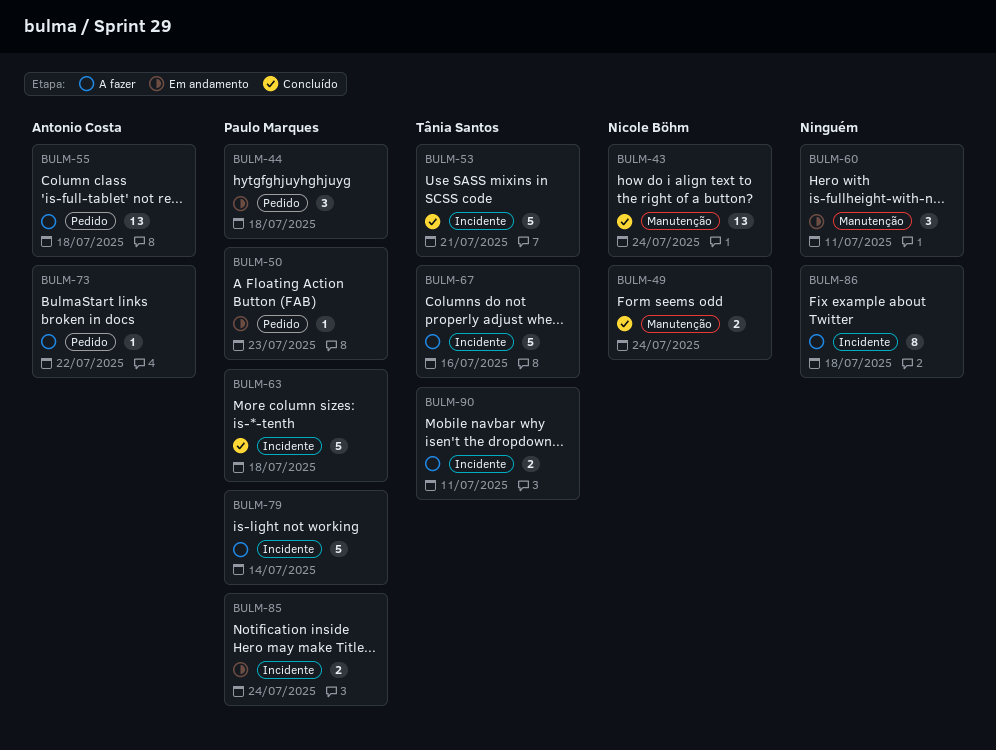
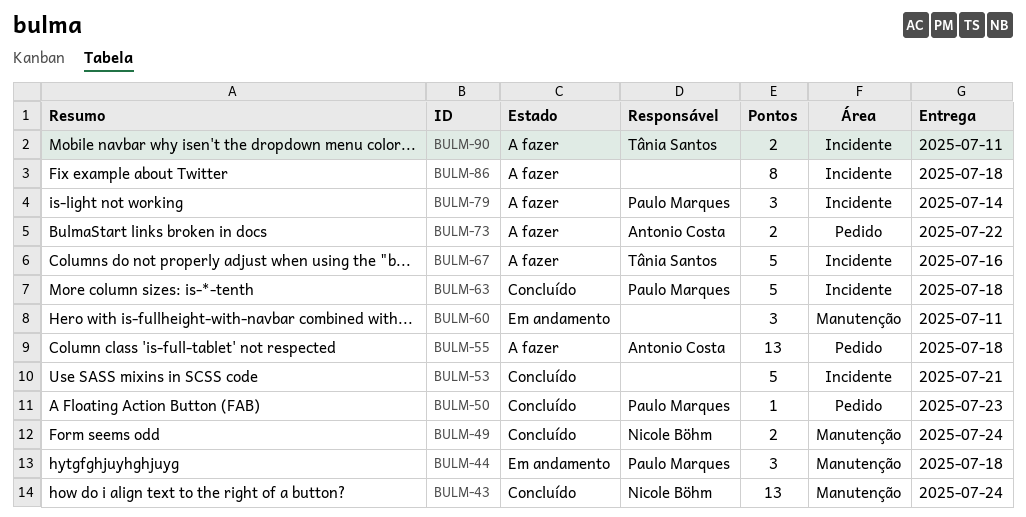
BULM-44, label: Pedido -> Manutenção
BULM-50, status: Em andamento -> Concluído
BULM-53, owner: Tânia Santos -> none
BULM-73, estimate: 1 -> 2
BULM-79, estimate: 5 -> 3
BULM-85: present -> none

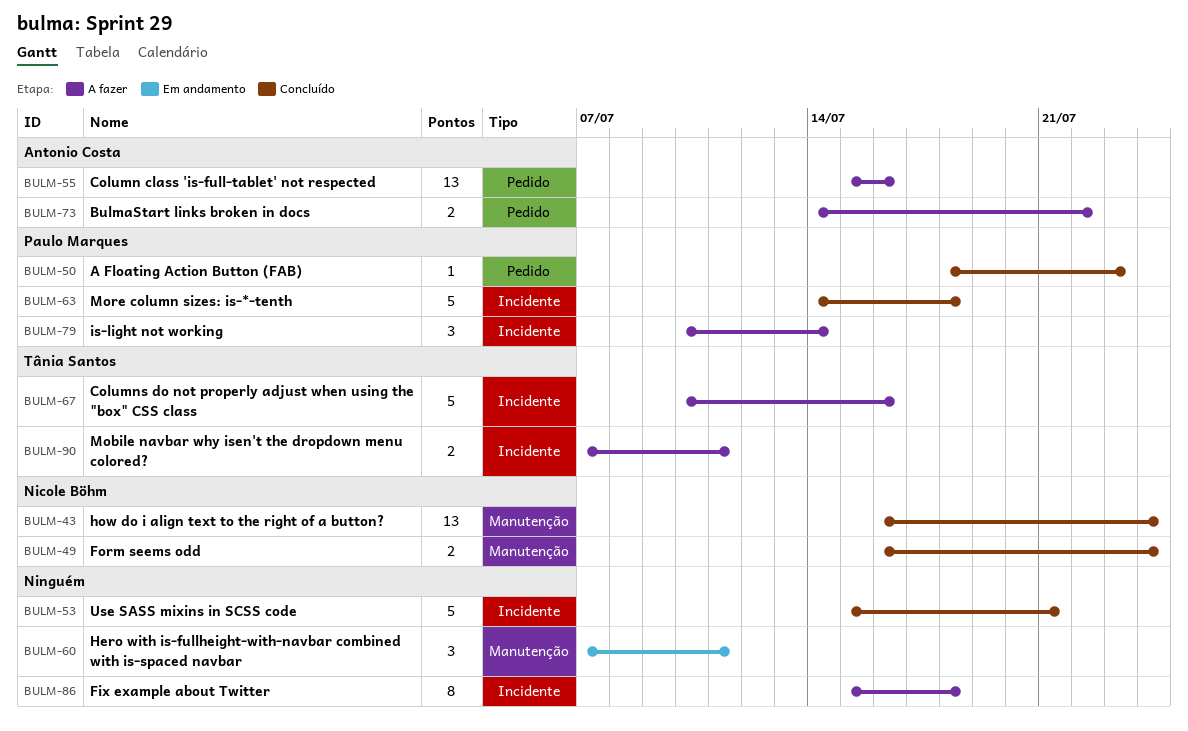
BULM-44: present -> none
BULM-55, due: Jul 18 -> Jul 16

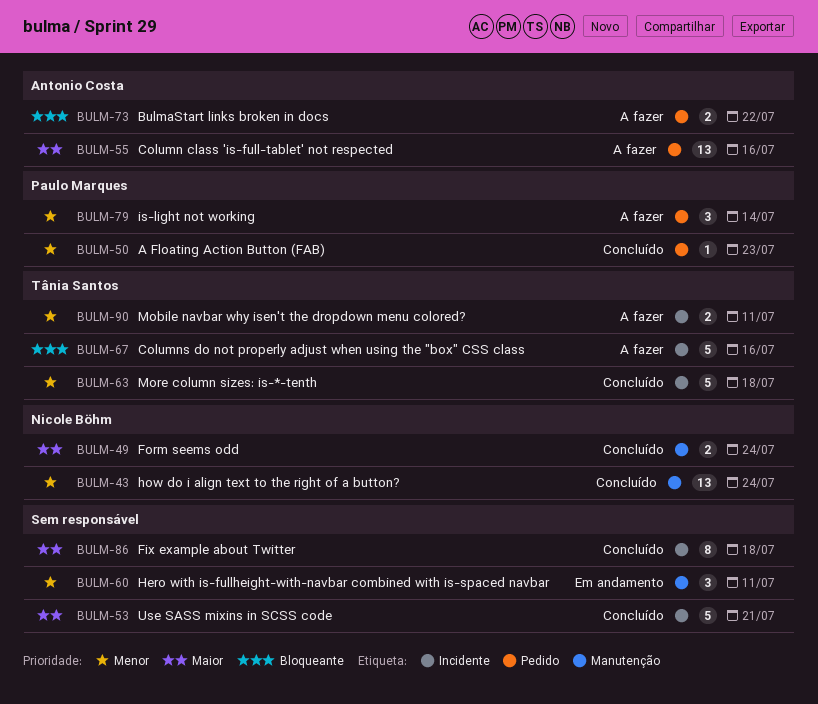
BULM-63, owner: Paulo Marques -> Tânia Santos
BULM-79, label: Incidente -> Pedido
BULM-86, status: A fazer -> Concluído

